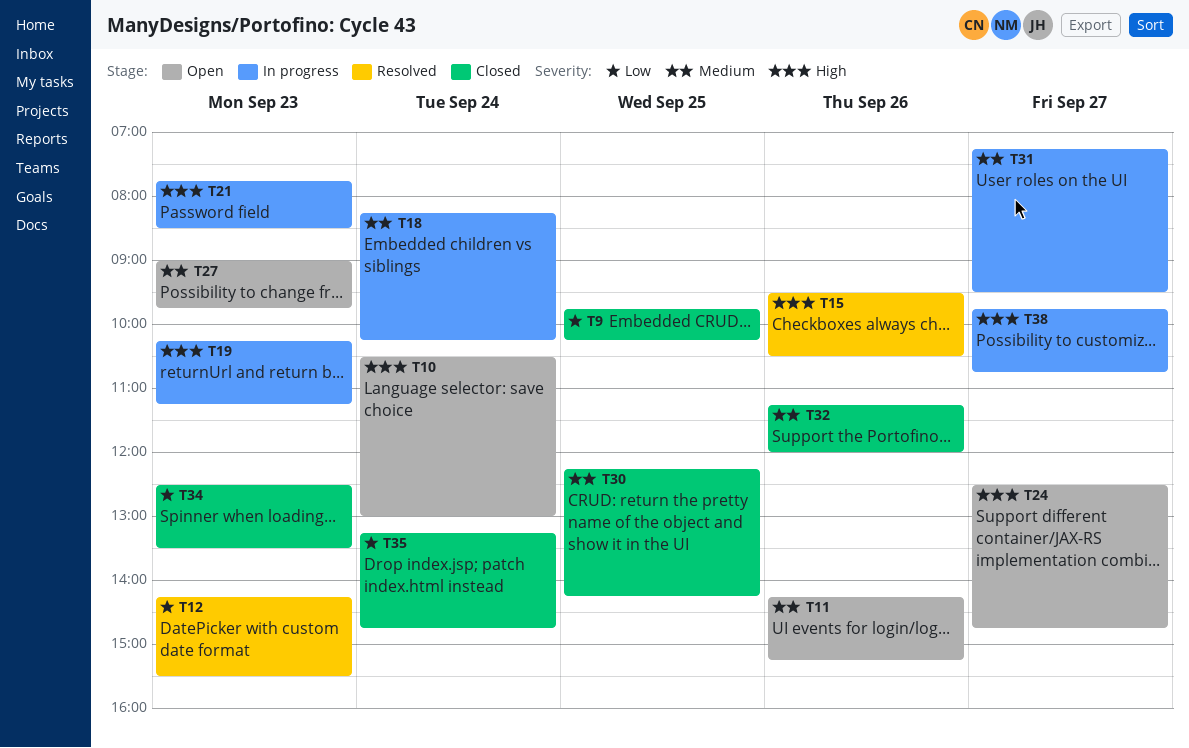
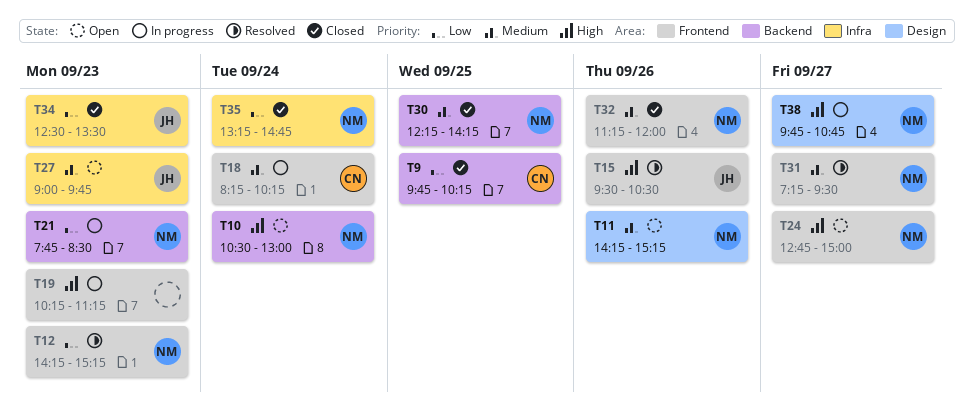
T12, ends: 15:30 -> 15:15
T21, priority: High -> Low
T24, begins: 12:30 -> 12:45
T24, ends: 14:45 -> 15:00
T31, status: In progress -> Resolved

